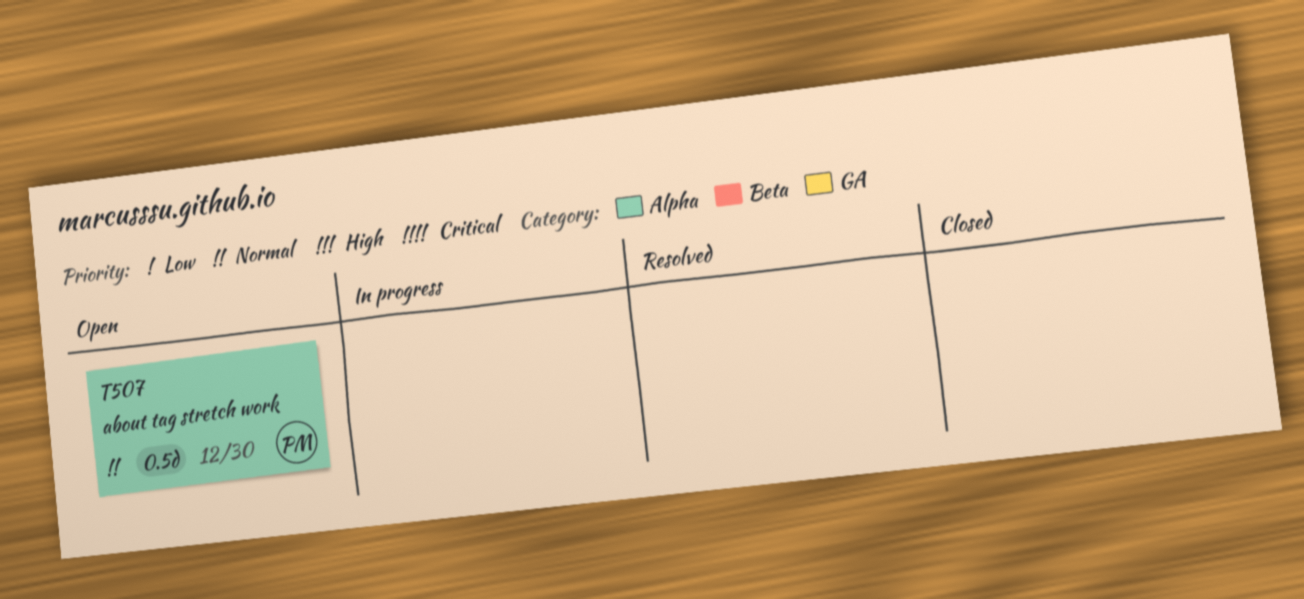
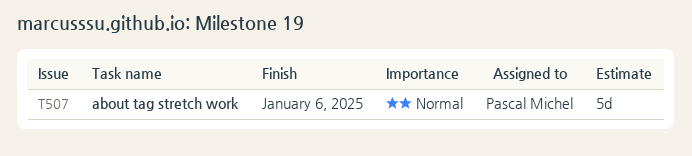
T507, estimate: 0.5d -> 5d
T507, due: Dec 30 -> Jan 6

